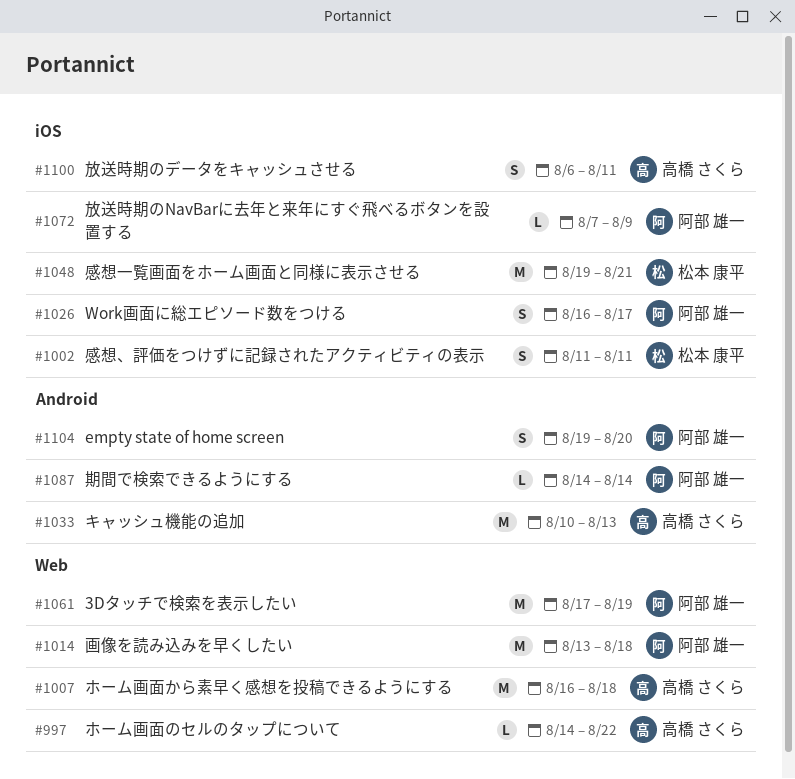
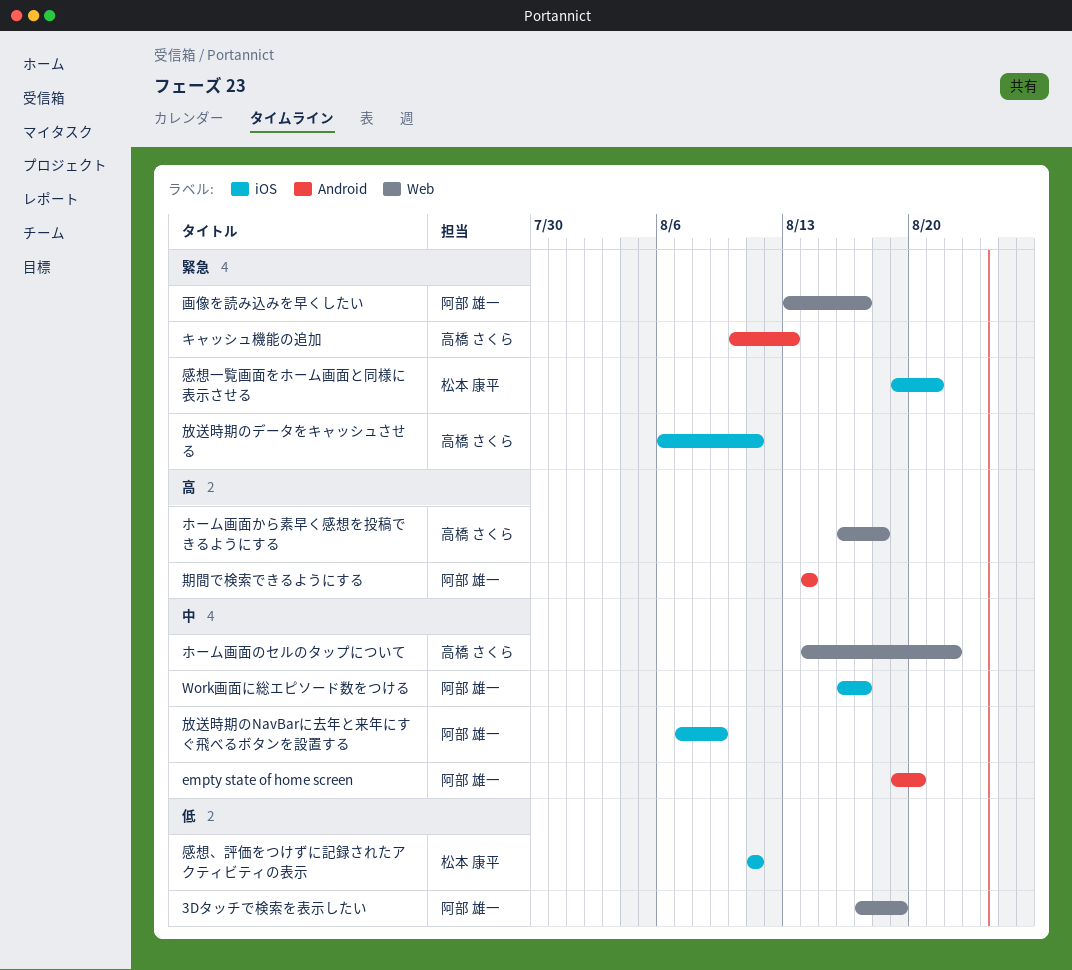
画像を読み込みを早くしたい, due: Aug 18 -> Aug 17

